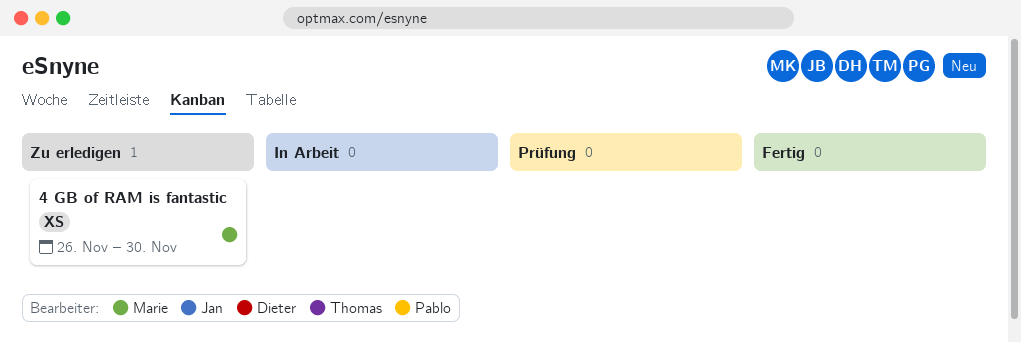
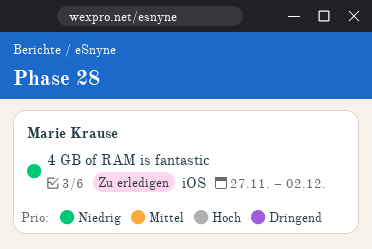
4 GB of RAM is fantastic, start: Nov 26 -> Nov 27
4 GB of RAM is fantastic, due: Nov 30 -> Dec 2

